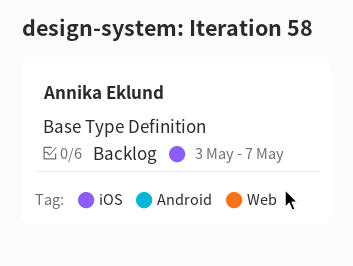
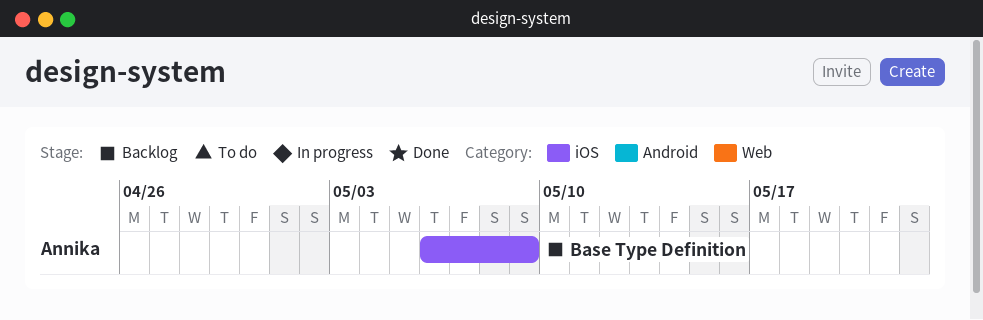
Base Type Definition, start: May 3 -> May 6
Base Type Definition, due: May 7 -> May 9

